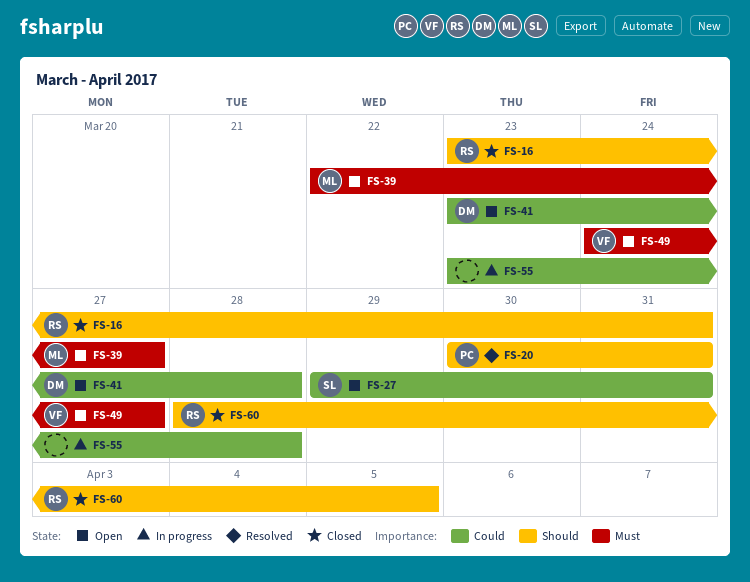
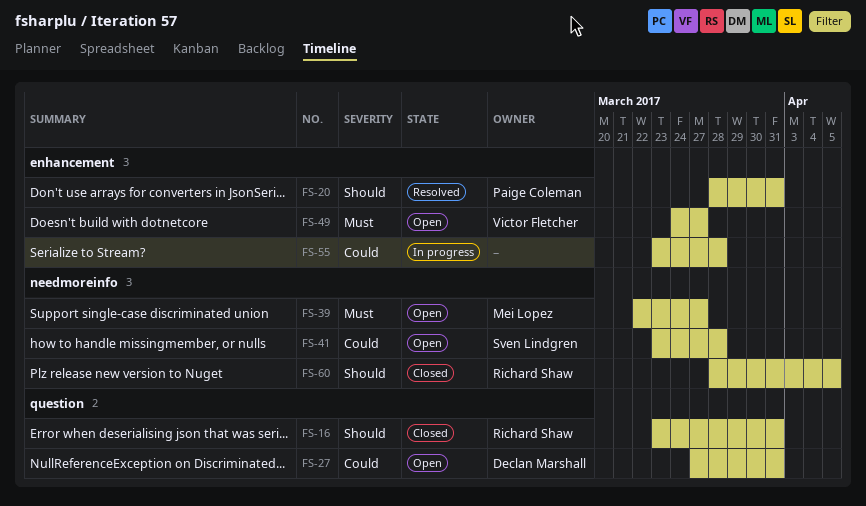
FS-20, start: Mar 30 -> Mar 28
FS-27, owner: Sven Lindgren -> Declan Marshall
FS-27, start: Mar 29 -> Mar 27
FS-41, owner: Declan Marshall -> Sven Lindgren

